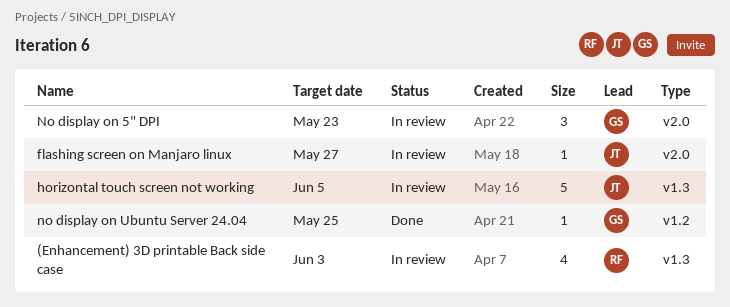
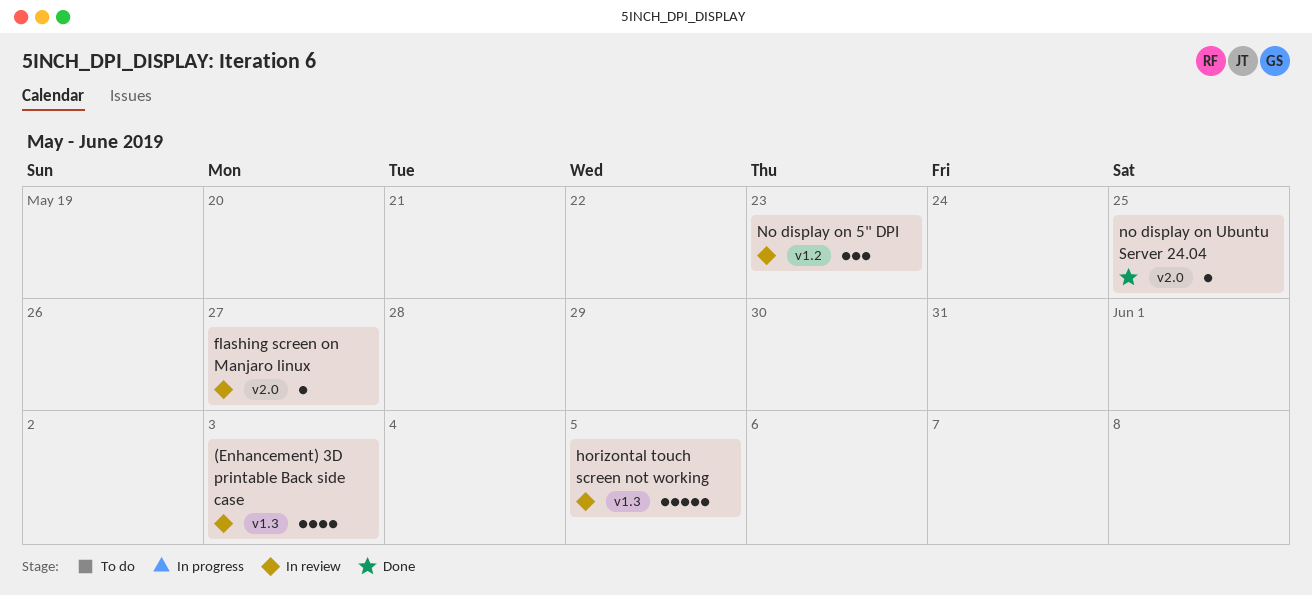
No display on 5" DPI, label: v2.0 -> v1.2
no display on Ubuntu Server 24.04, label: v1.2 -> v2.0

